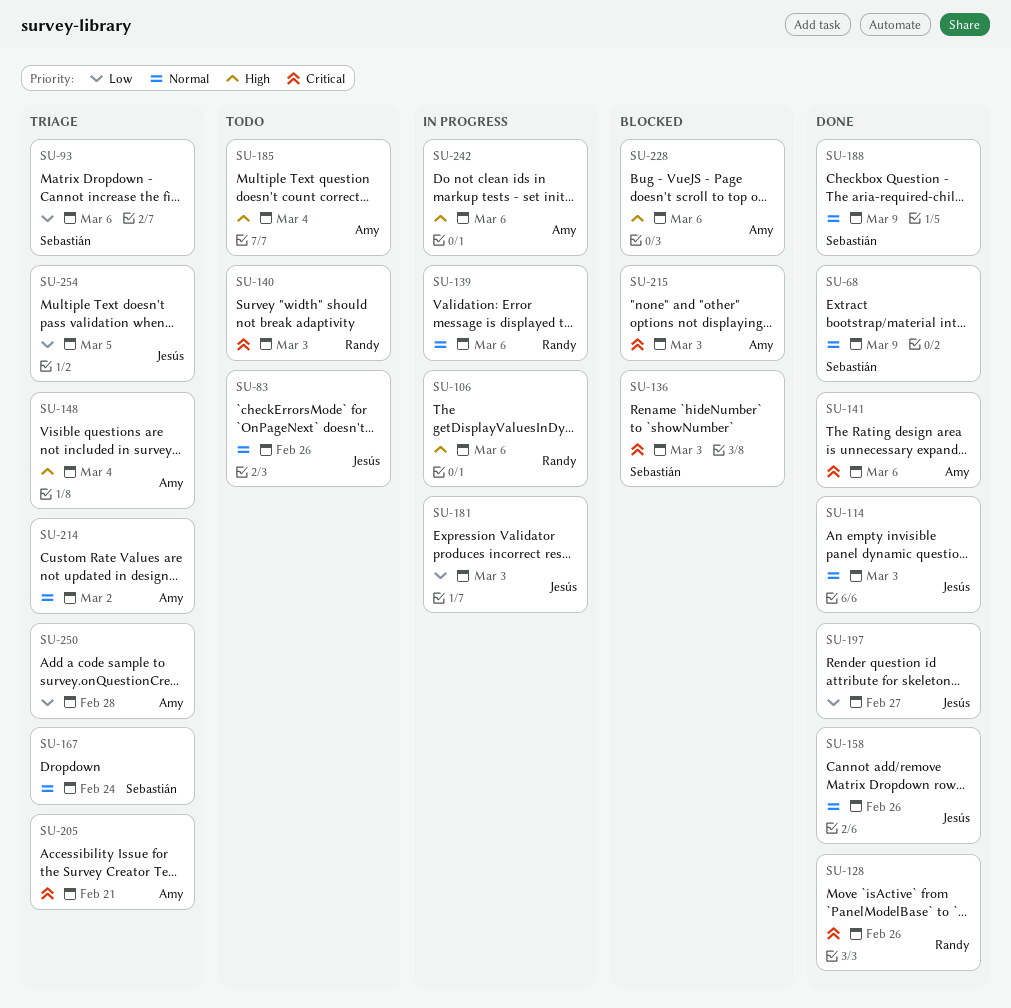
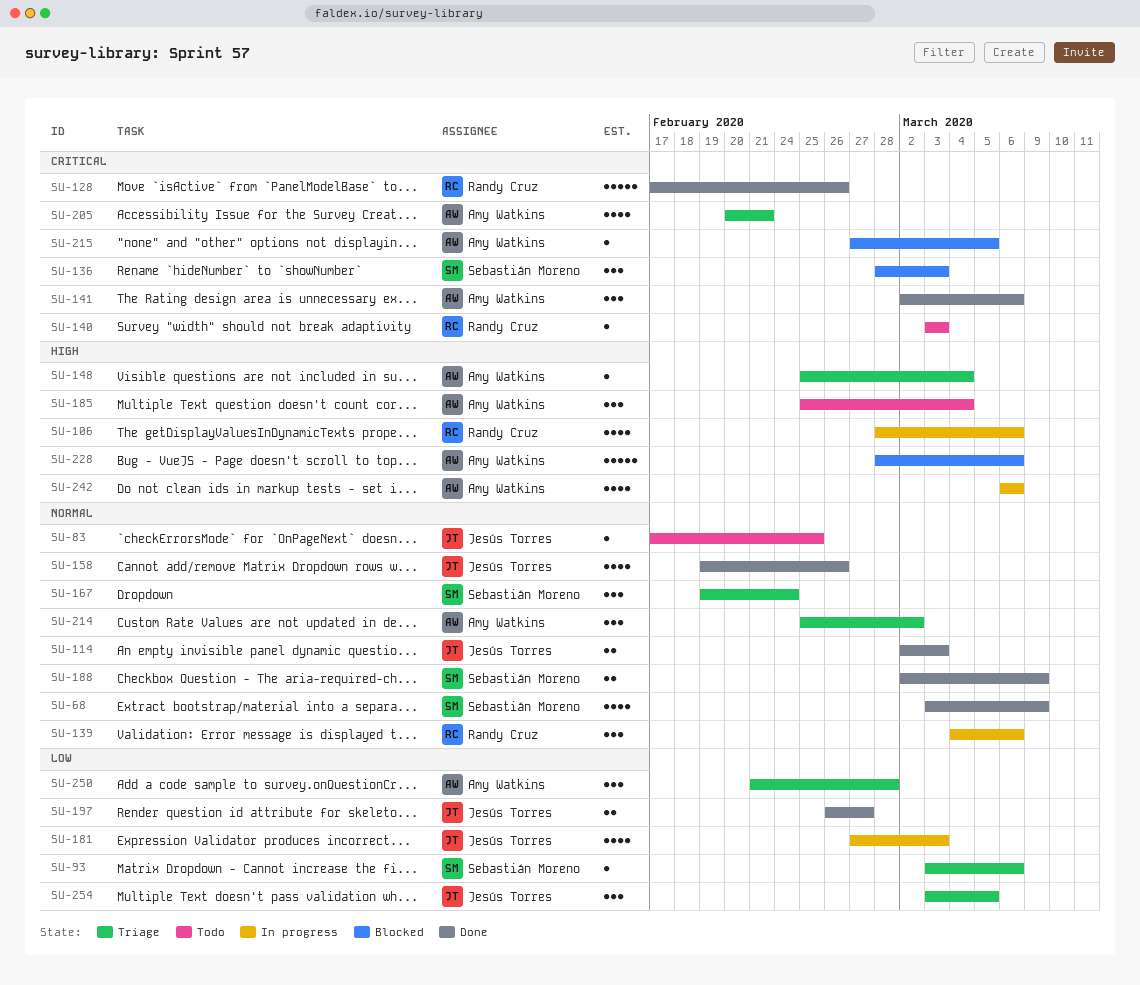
SU-83, due: Feb 26 -> Feb 25
SU-215, due: Mar 3 -> Mar 5

